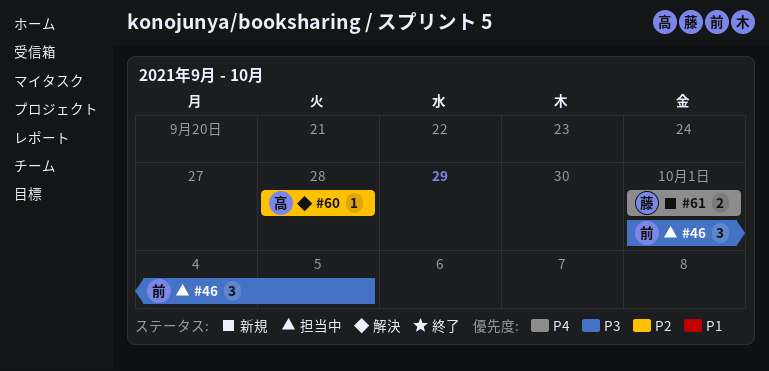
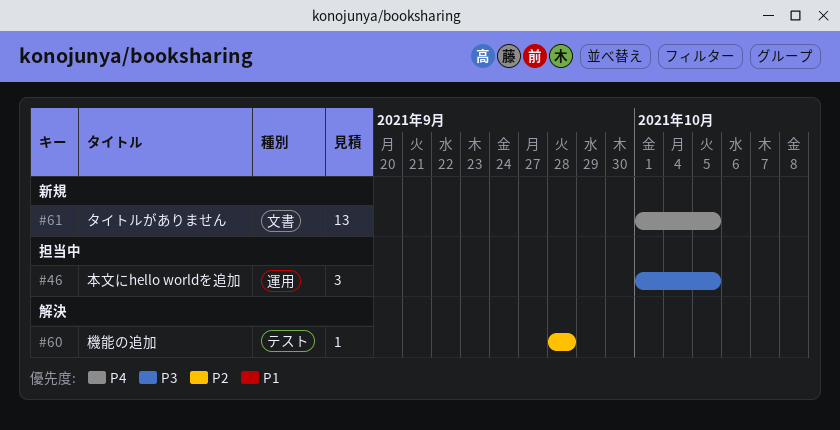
#61, estimate: 2 -> 13
#61, due: Oct 1 -> Oct 5

